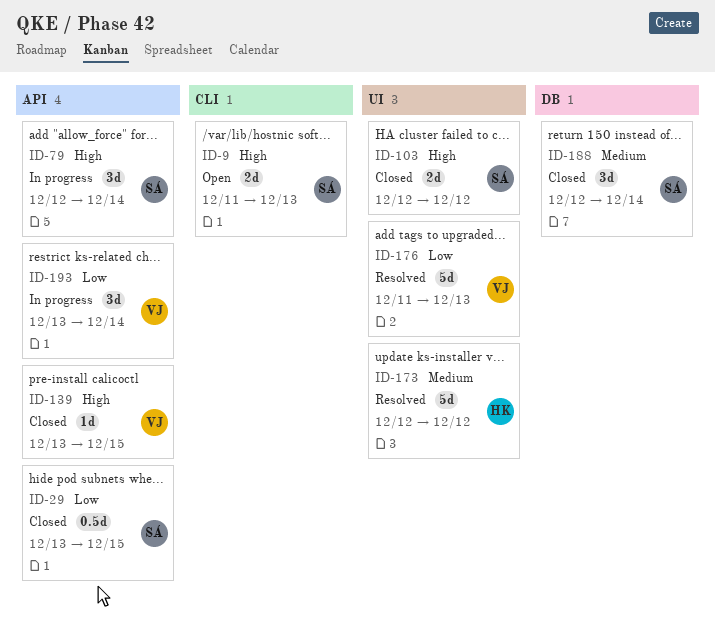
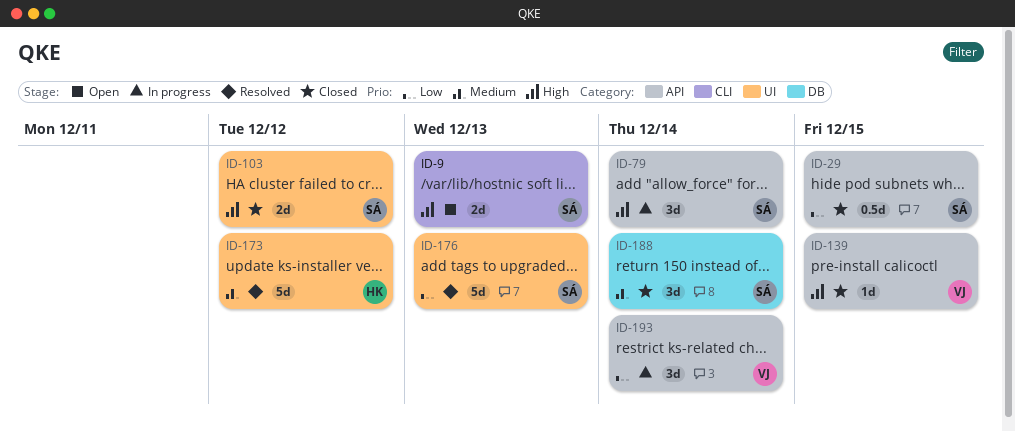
ID-176, owner: VJ -> SÁ

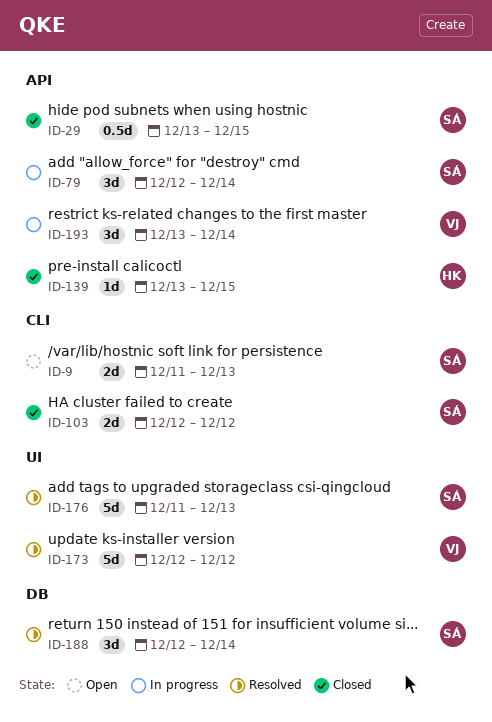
ID-103, label: UI -> CLI
ID-139, owner: VJ -> HK
ID-173, owner: HK -> VJ
ID-188, status: Closed -> Resolved

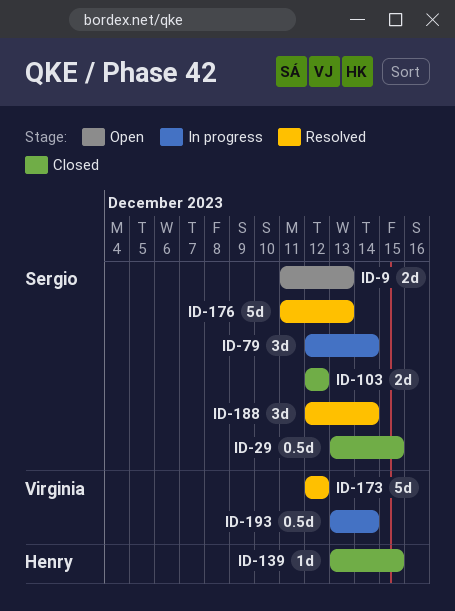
ID-193, estimate: 3d -> 0.5d

